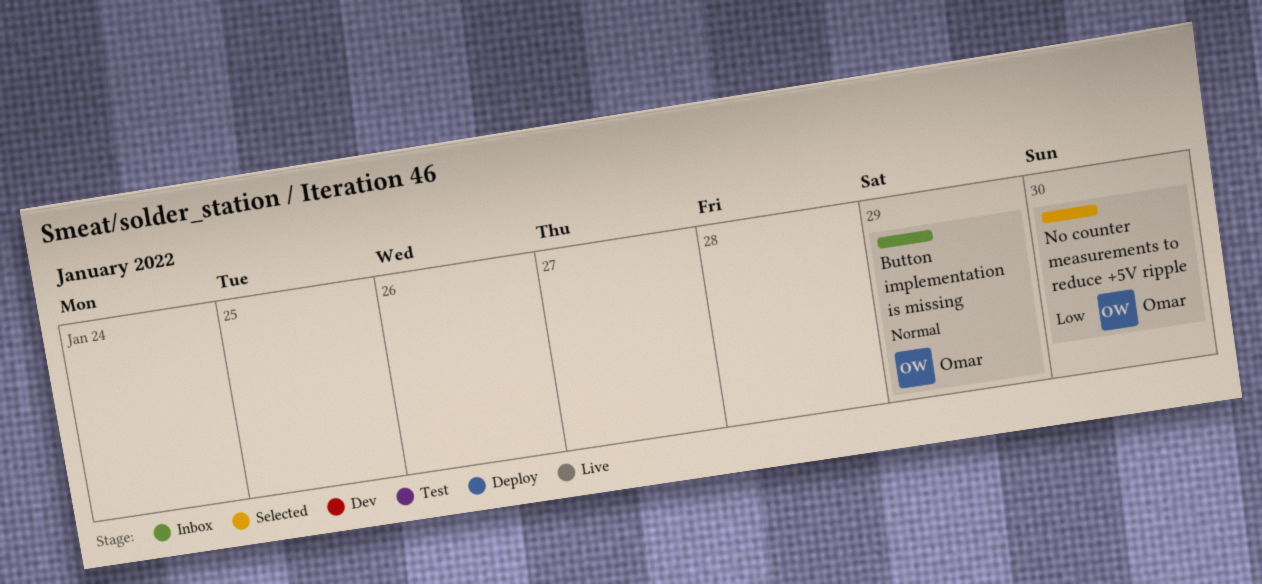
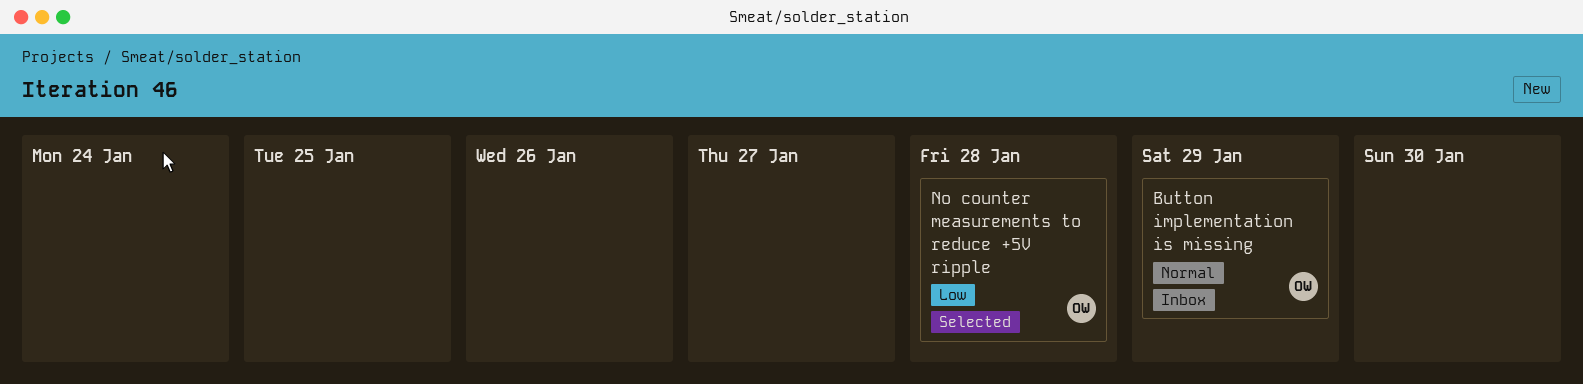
No counter measurements to reduce +5V ripple, due: Jan 30 -> Jan 28

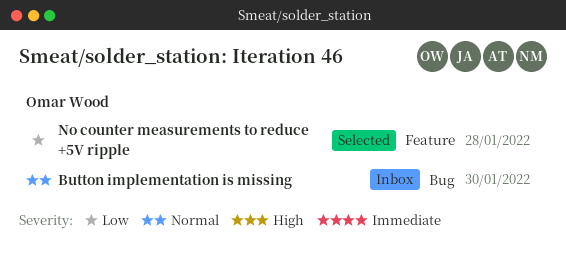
Button implementation is missing, due: Jan 29 -> Jan 30

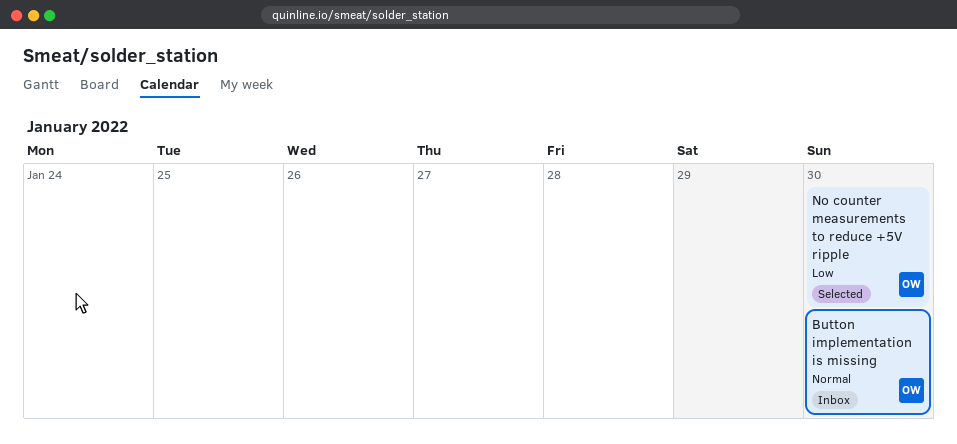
No counter measurements to reduce +5V ripple, due: Jan 28 -> Jan 30

